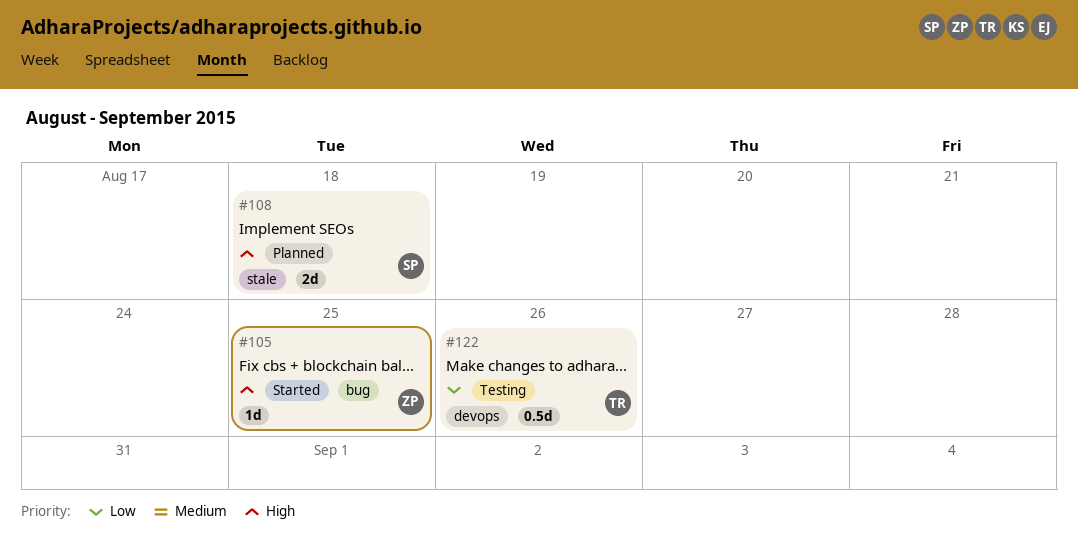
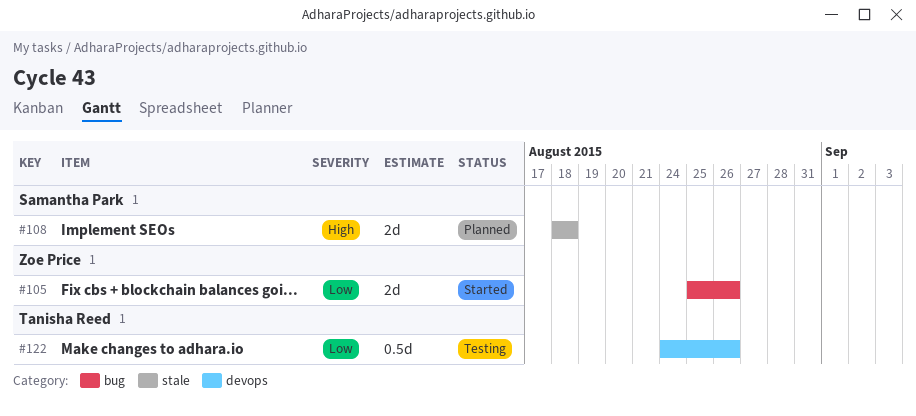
#105, priority: High -> Low
#105, estimate: 1d -> 2d
#105, due: Aug 25 -> Aug 26

